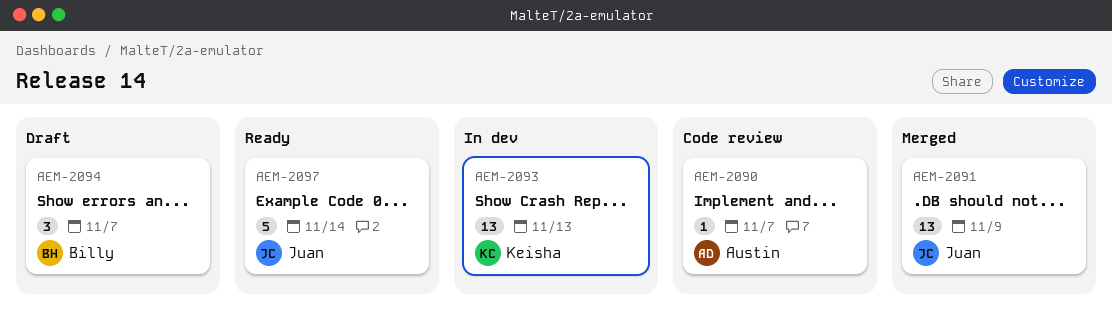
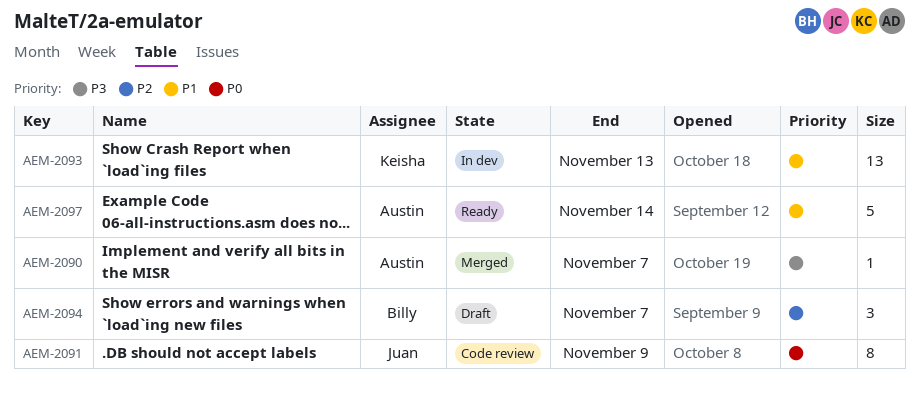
AEM-2090, status: Code review -> Merged
AEM-2091, status: Merged -> Code review
AEM-2091, estimate: 13 -> 8
AEM-2097, owner: Juan -> Austin

